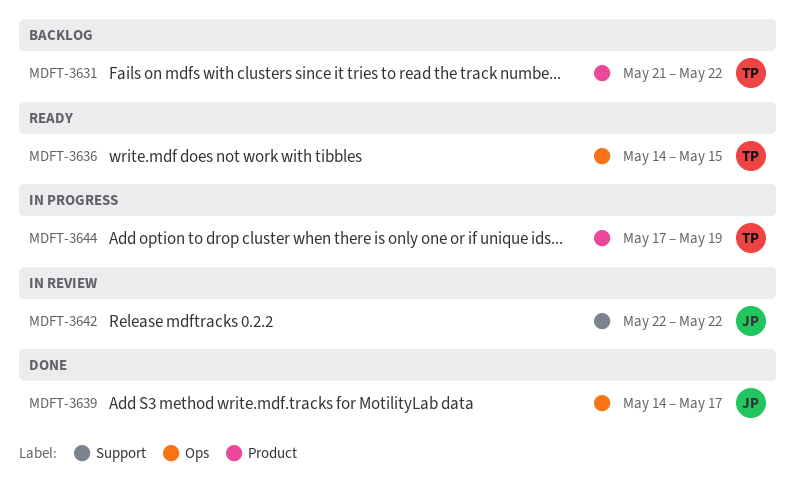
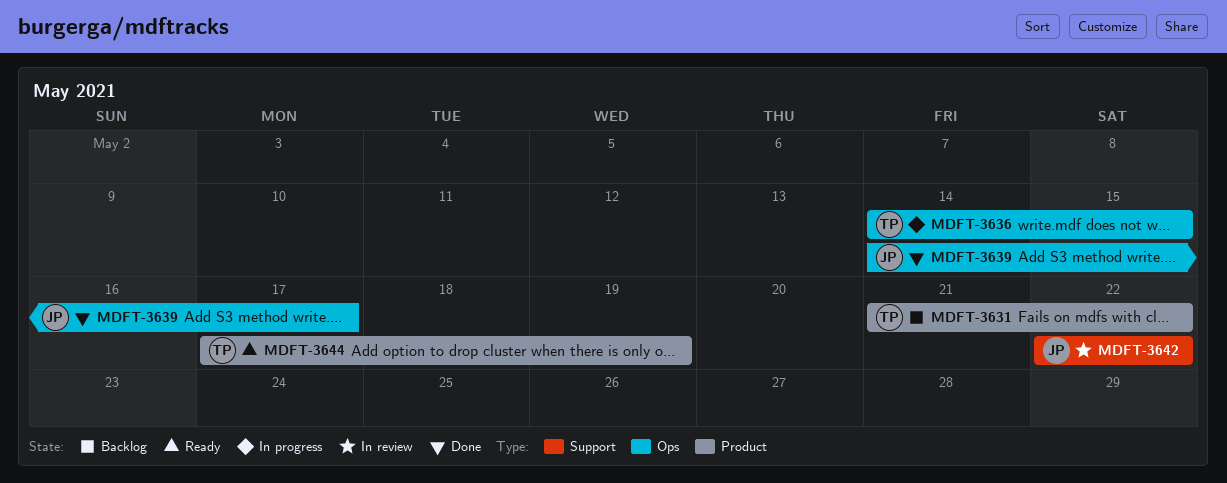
MDFT-3636, status: Ready -> In progress
MDFT-3644, status: In progress -> Ready

